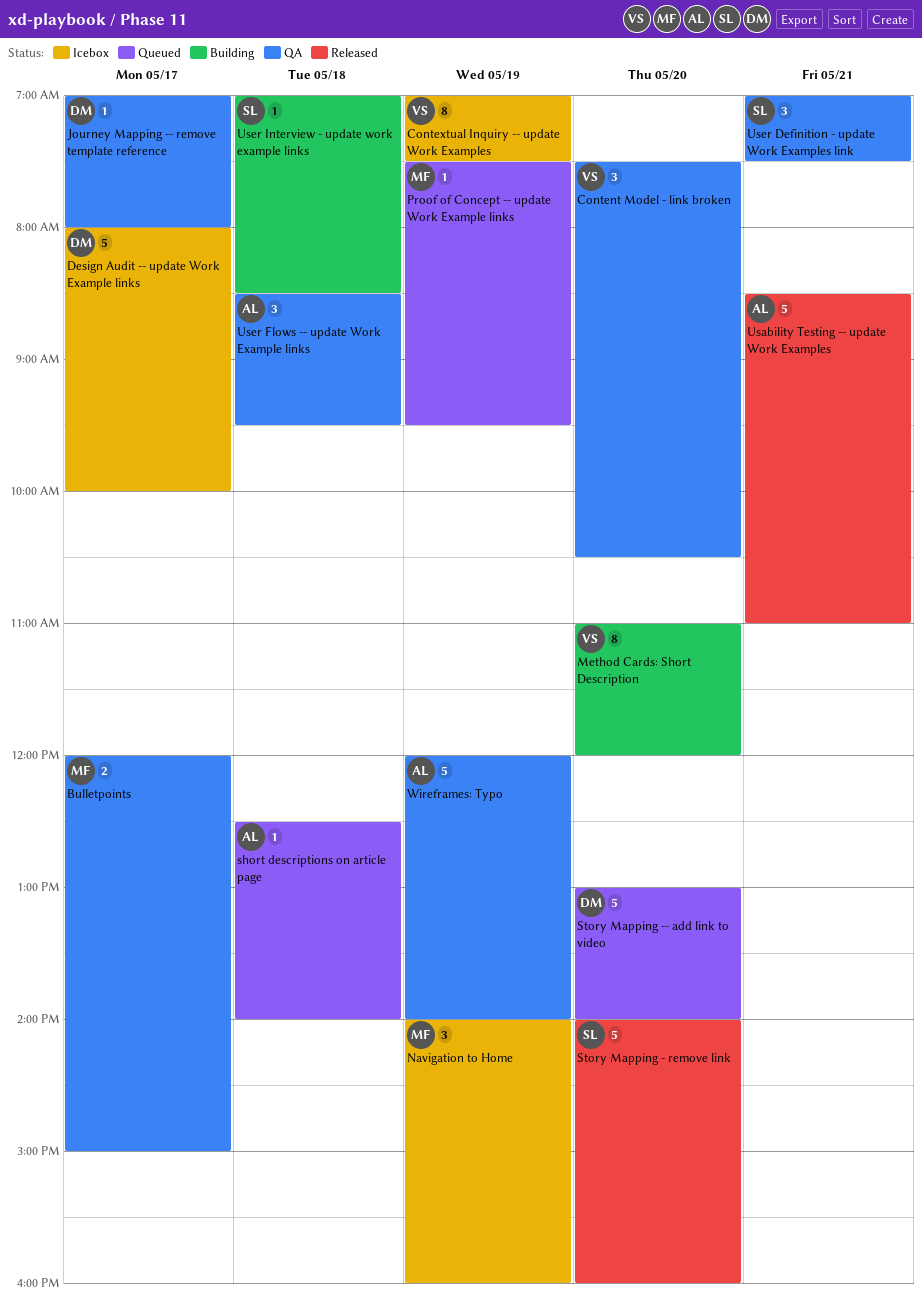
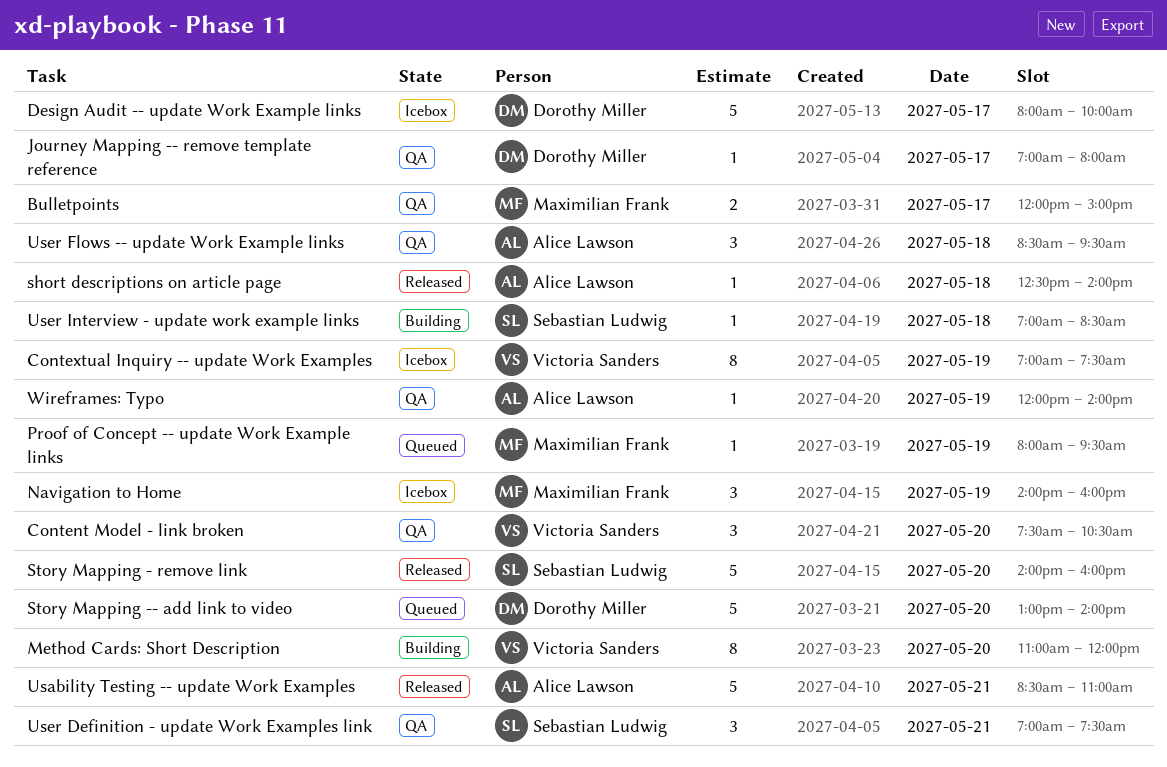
Proof of Concept -- update Work Example links, begins: 07:30 -> 08:00
short descriptions on article page, status: Queued -> Released
Wireframes: Typo, estimate: 5 -> 1

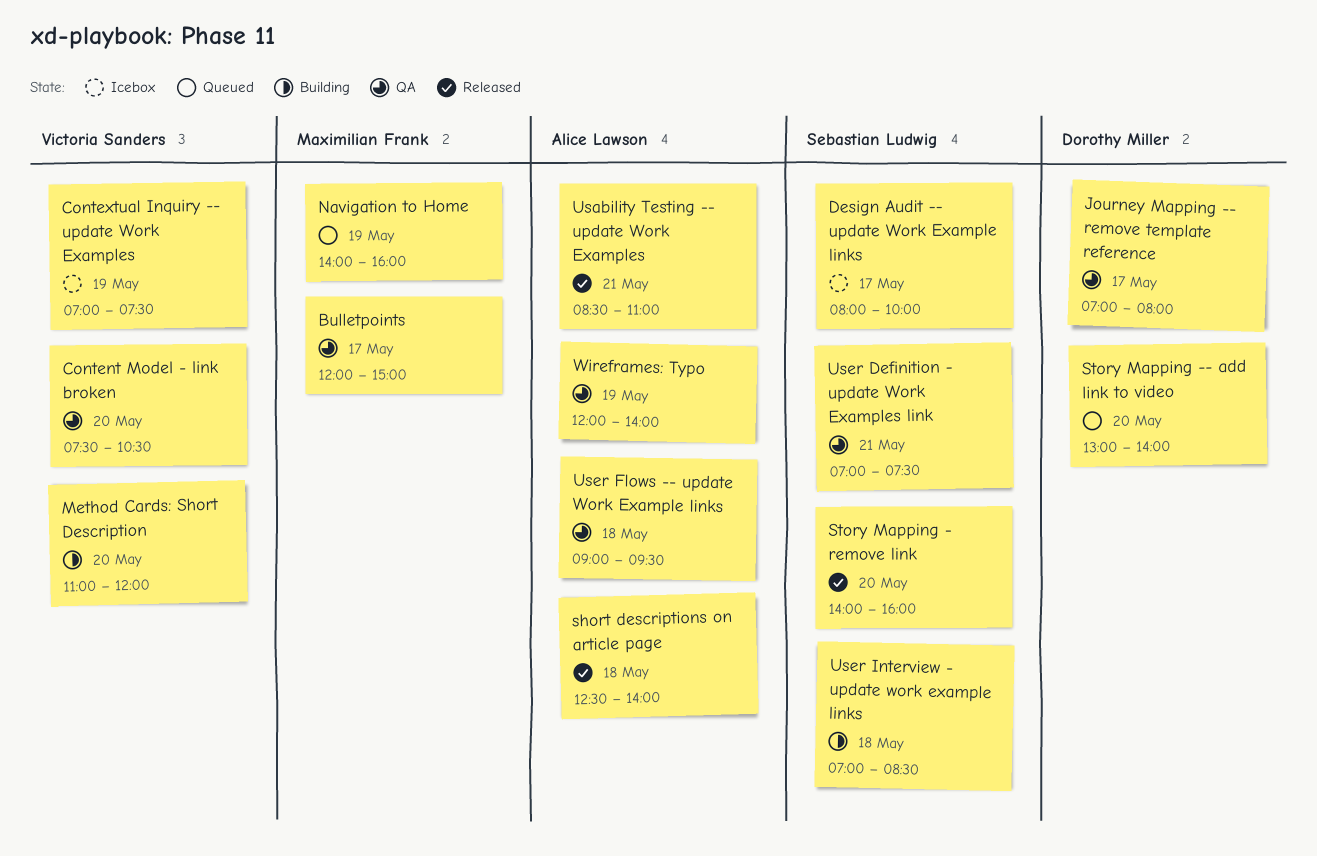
Design Audit -- update Work Example links, owner: Dorothy Miller -> Sebastian Ludwig
Navigation to Home, status: Icebox -> Queued
Proof of Concept -- update Work Example links: present -> none
User Flows -- update Work Example links, begins: 08:30 -> 09:00

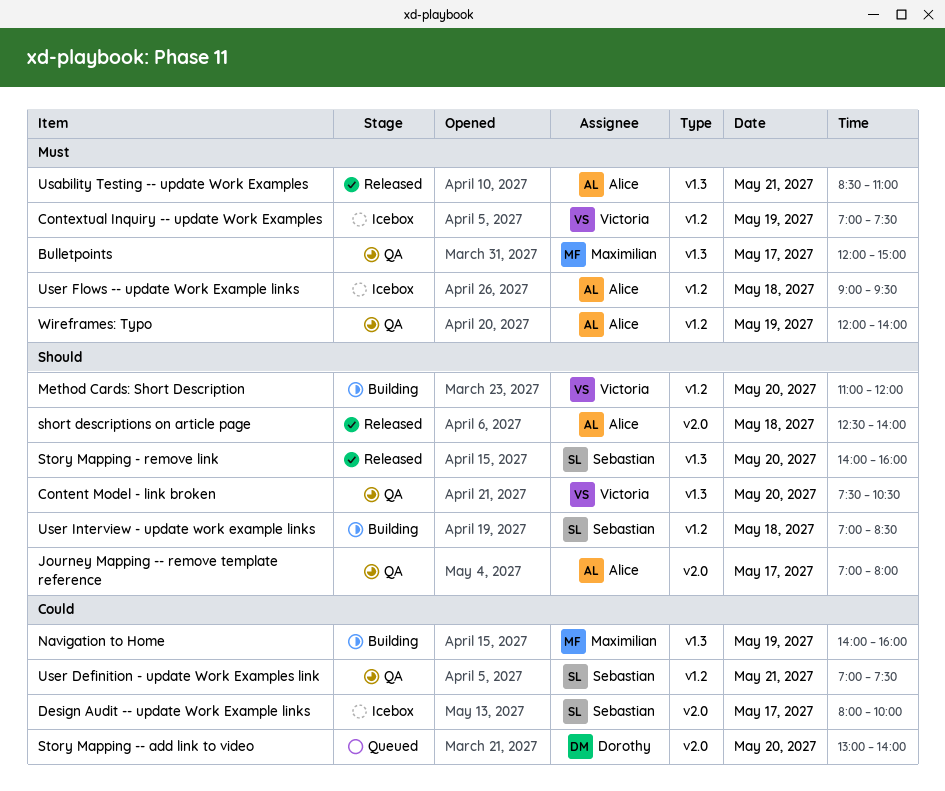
Journey Mapping -- remove template reference, owner: Dorothy Miller -> Alice Lawson
Navigation to Home, status: Queued -> Building
User Flows -- update Work Example links, status: QA -> Icebox

